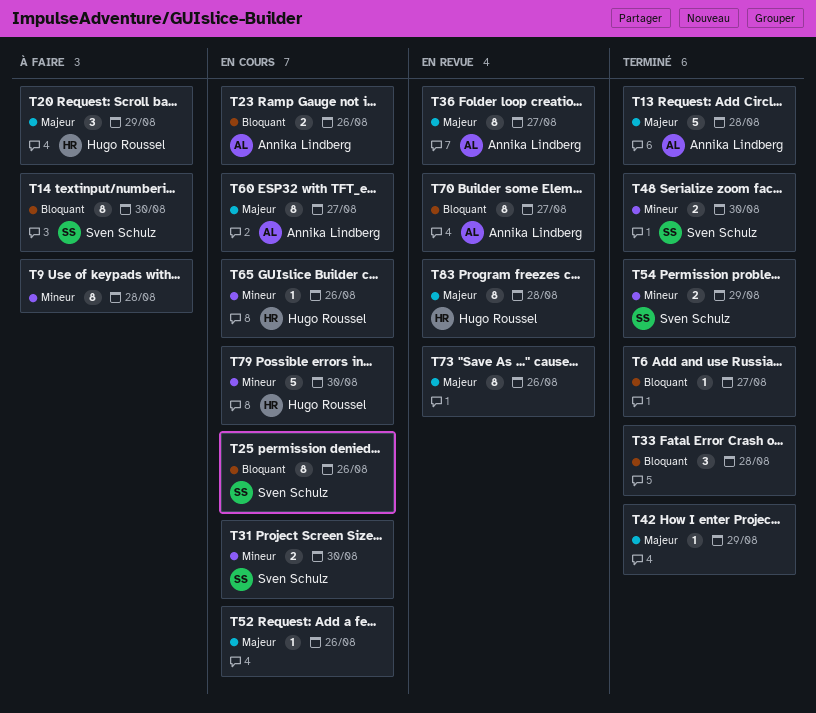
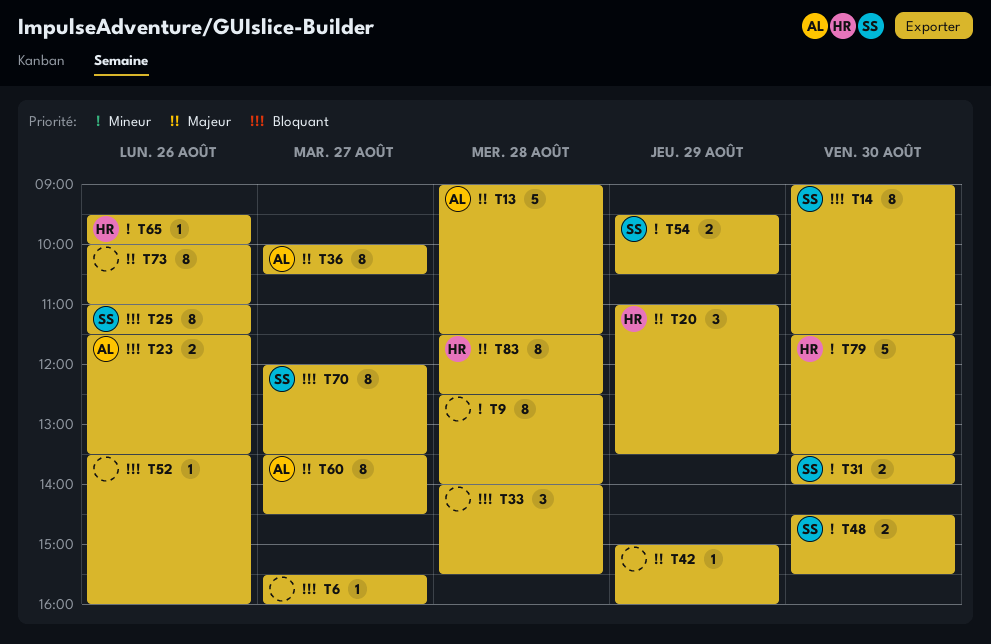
T52, priority: Majeur -> Bloquant
T70, owner: Annika Lindberg -> Sven Schulz

